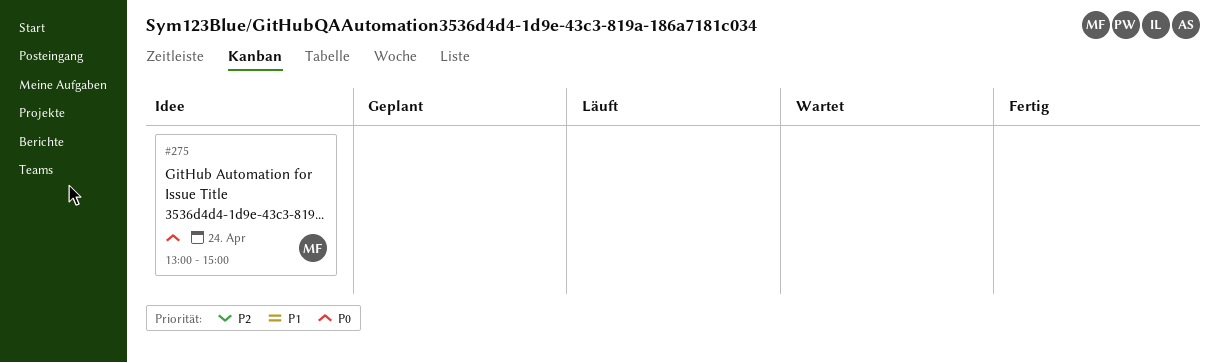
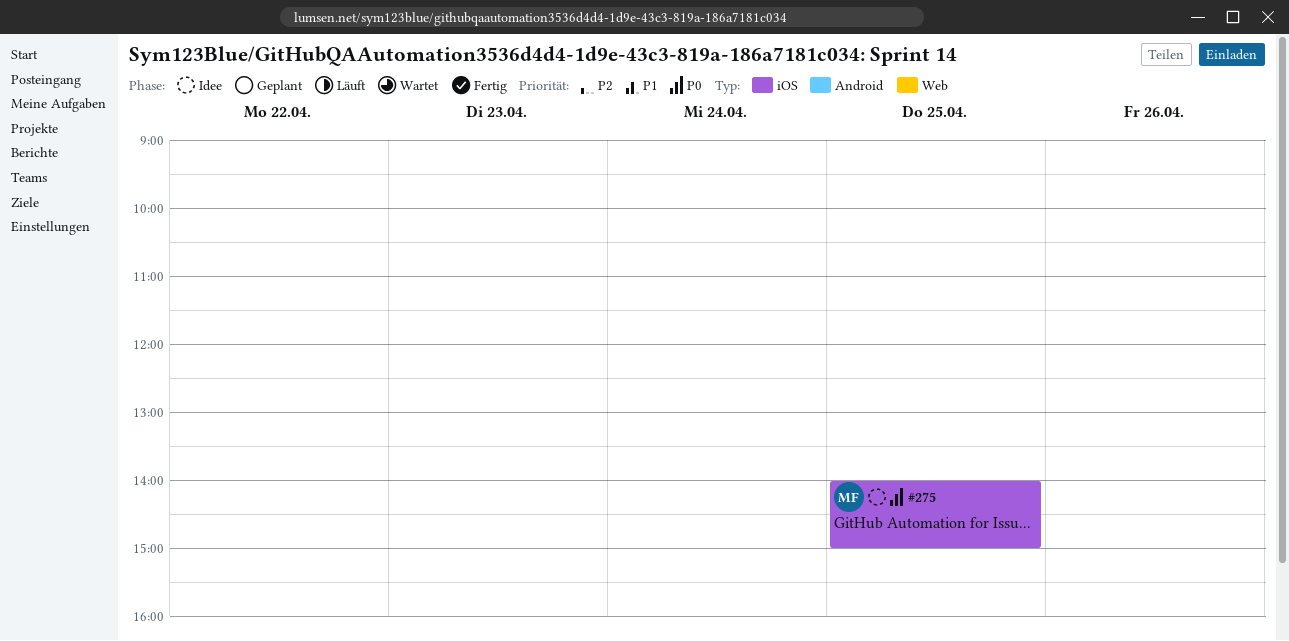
#275, day: Apr 24 -> Apr 25
#275, begins: 13:00 -> 14:00

